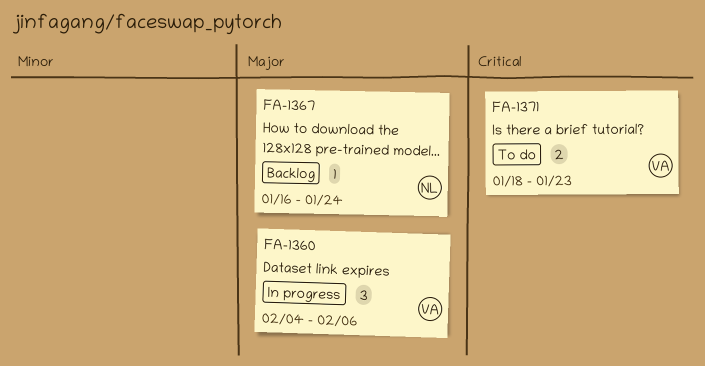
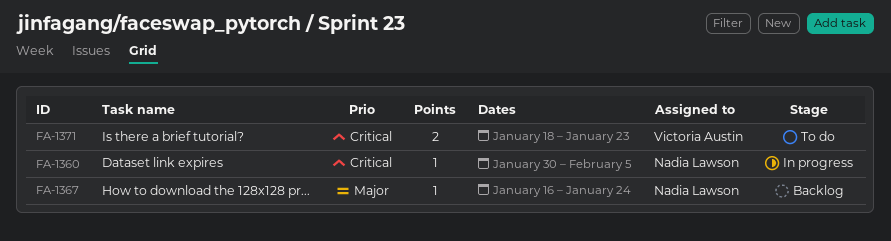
FA-1360, owner: Victoria Austin -> Nadia Lawson
FA-1360, priority: Major -> Critical
FA-1360, estimate: 3 -> 1
FA-1360, start: Feb 4 -> Jan 30
FA-1360, due: Feb 6 -> Feb 5

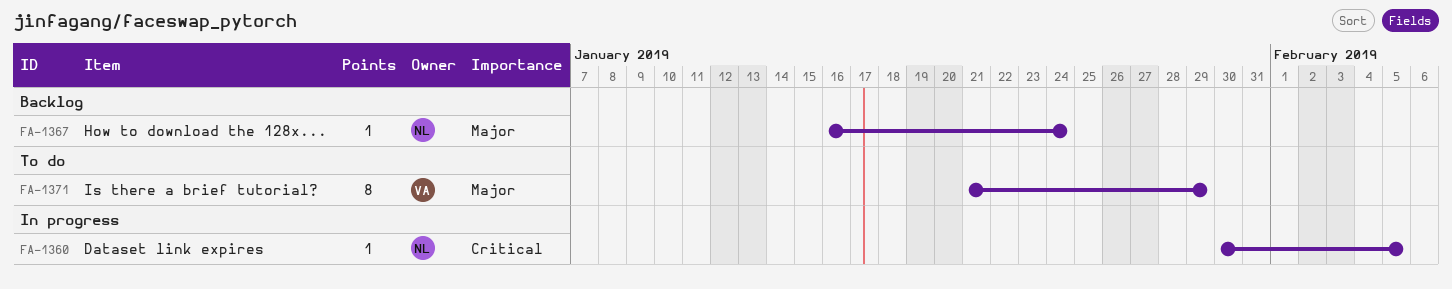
FA-1371, priority: Critical -> Major
FA-1371, estimate: 2 -> 8
FA-1371, start: Jan 18 -> Jan 21
FA-1371, due: Jan 23 -> Jan 29

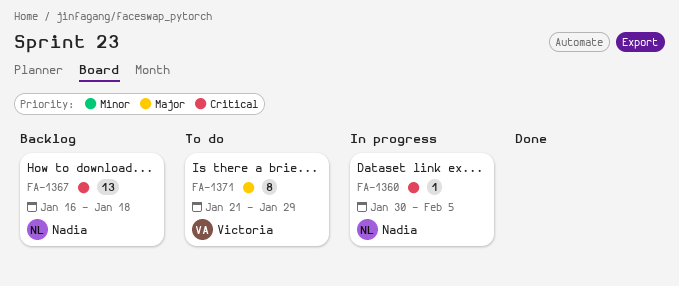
FA-1367, priority: Major -> Critical
FA-1367, estimate: 1 -> 13
FA-1367, due: Jan 24 -> Jan 18

